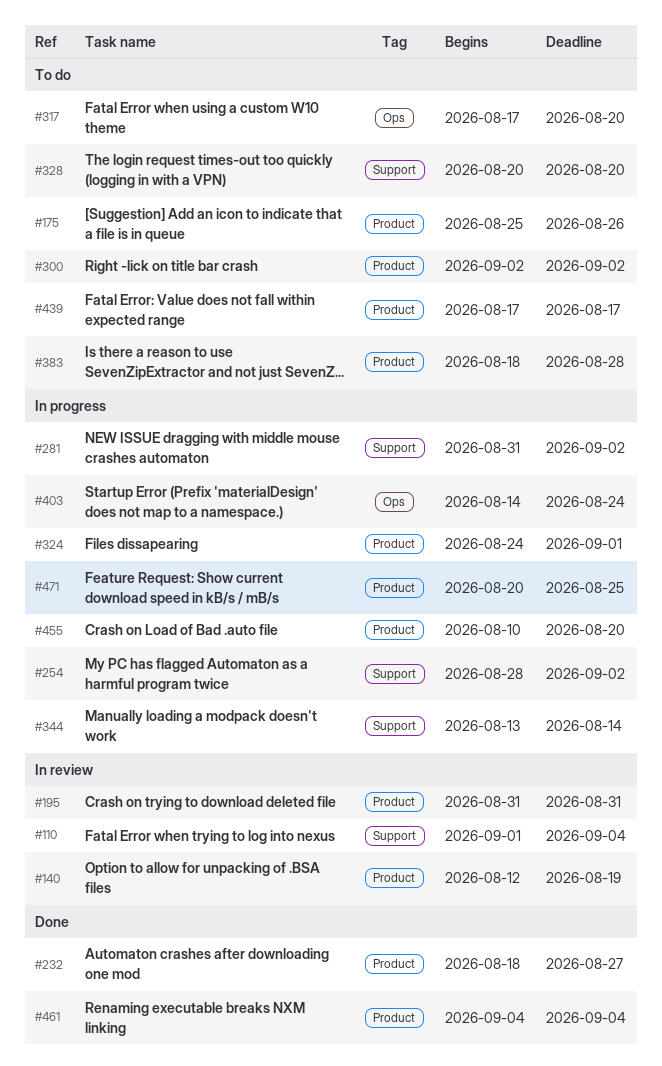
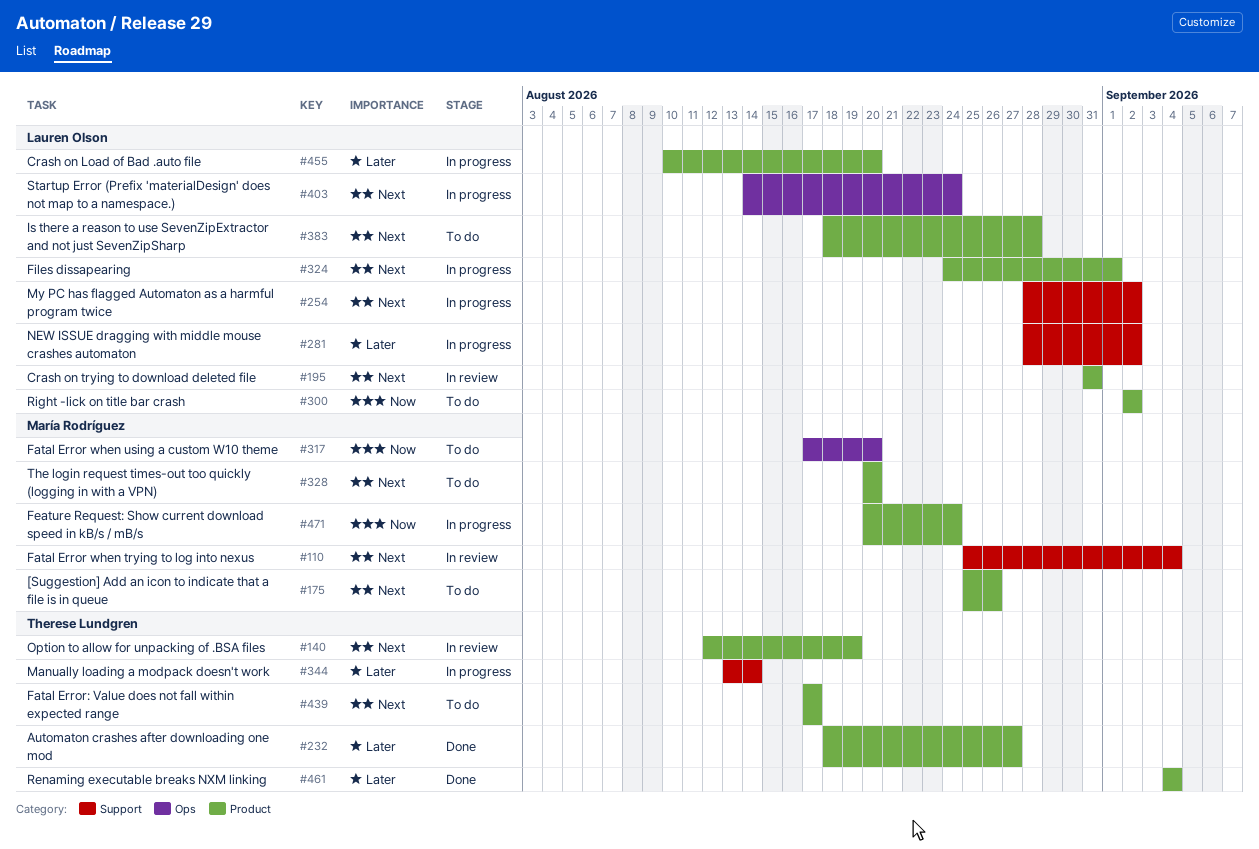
#110, start: Sep 1 -> Aug 25
#281, start: Aug 31 -> Aug 28
#328, label: Support -> Product
#471, due: Aug 25 -> Aug 24

